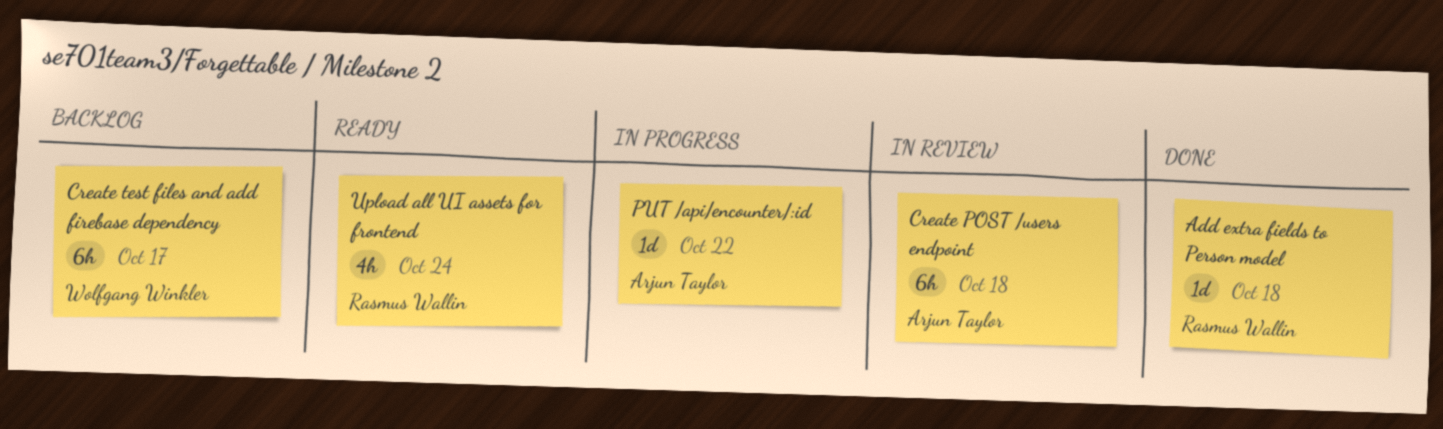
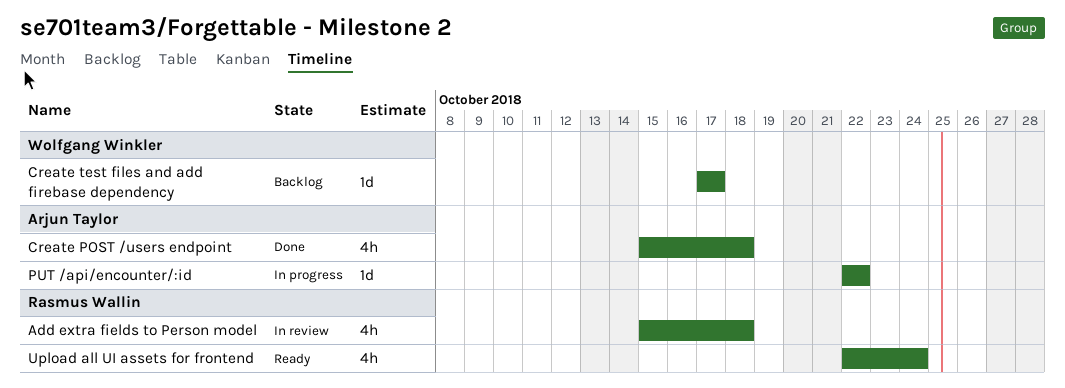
Add extra fields to Person model, status: Done -> In review
Add extra fields to Person model, estimate: 1d -> 4h
Create POST /users endpoint, status: In review -> Done
Create POST /users endpoint, estimate: 6h -> 4h
Create test files and add firebase dependency, estimate: 6h -> 1d

